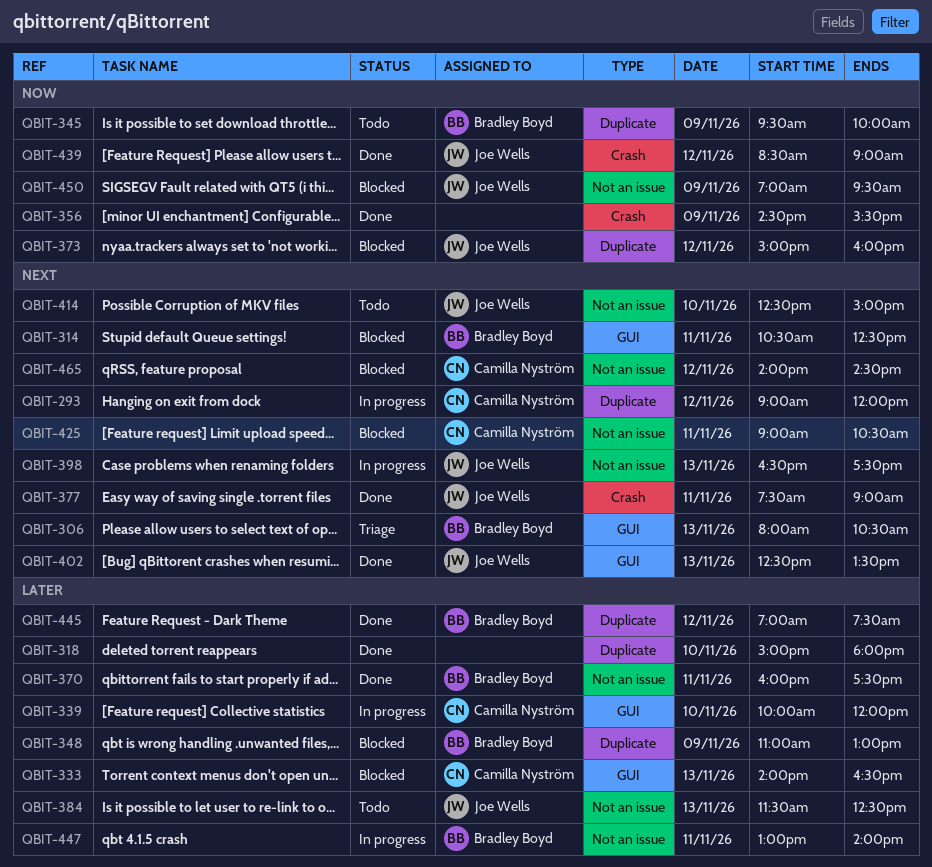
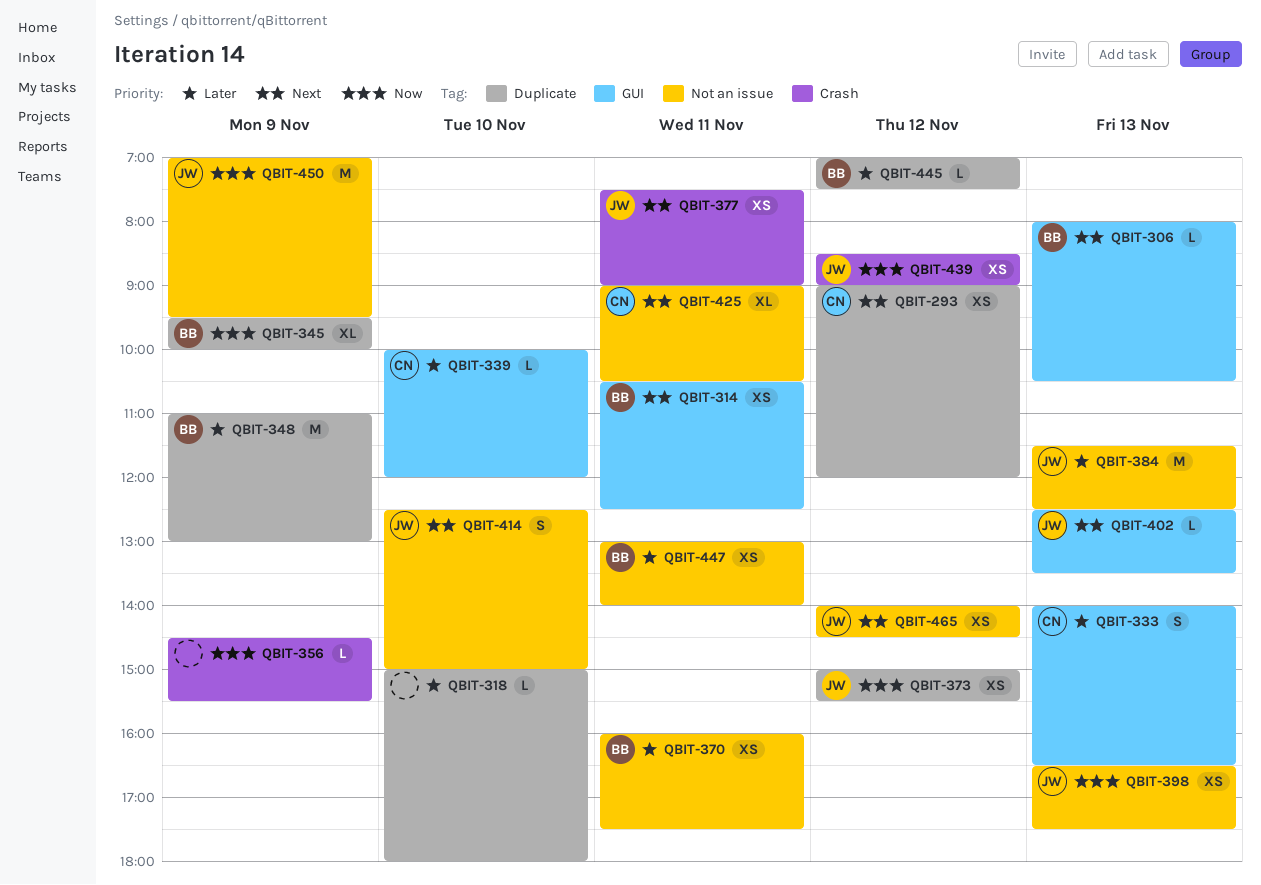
QBIT-373, ends: 16:00 -> 15:30
QBIT-398, priority: Next -> Now
QBIT-465, owner: Camilla Nyström -> Joe Wells

